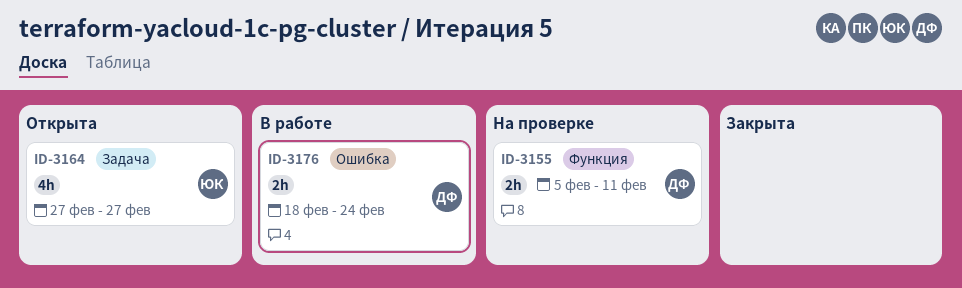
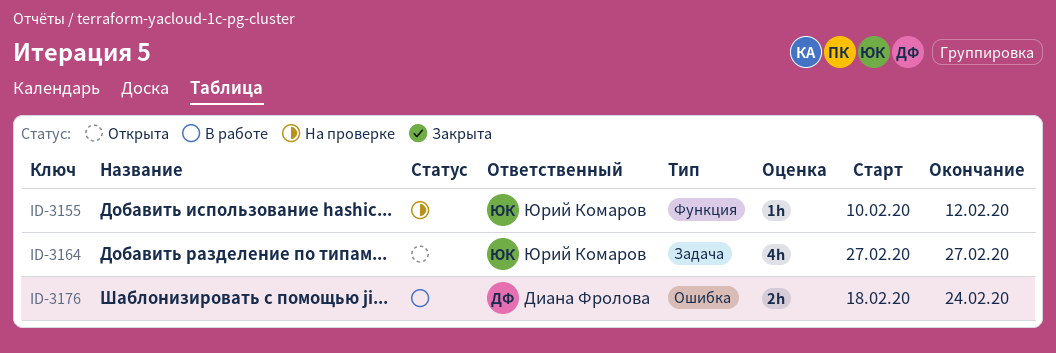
ID-3155, owner: Диана Фролова -> Юрий Комаров
ID-3155, estimate: 2h -> 1h
ID-3155, start: Feb 5 -> Feb 10
ID-3155, due: Feb 11 -> Feb 12

